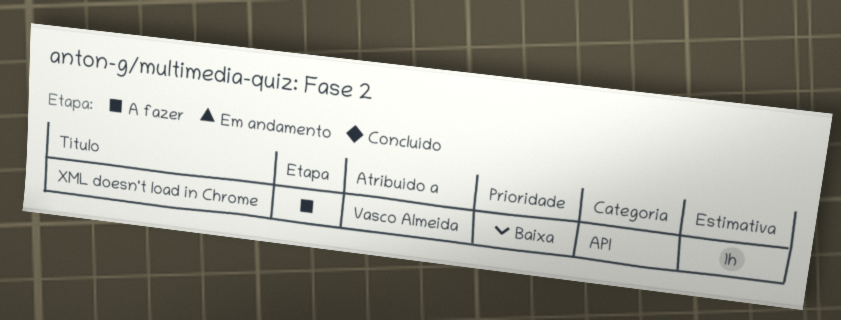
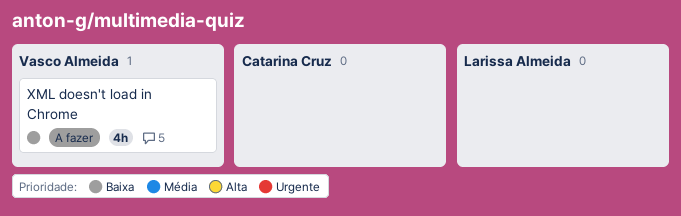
XML doesn't load in Chrome, estimate: 1h -> 4h

